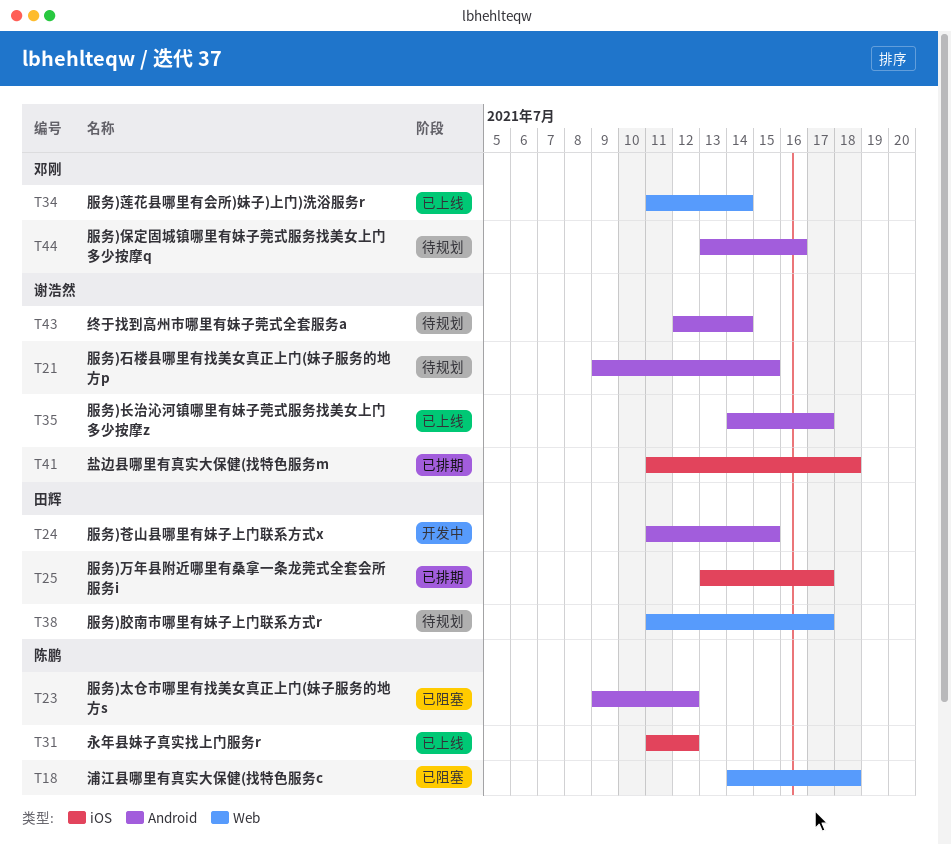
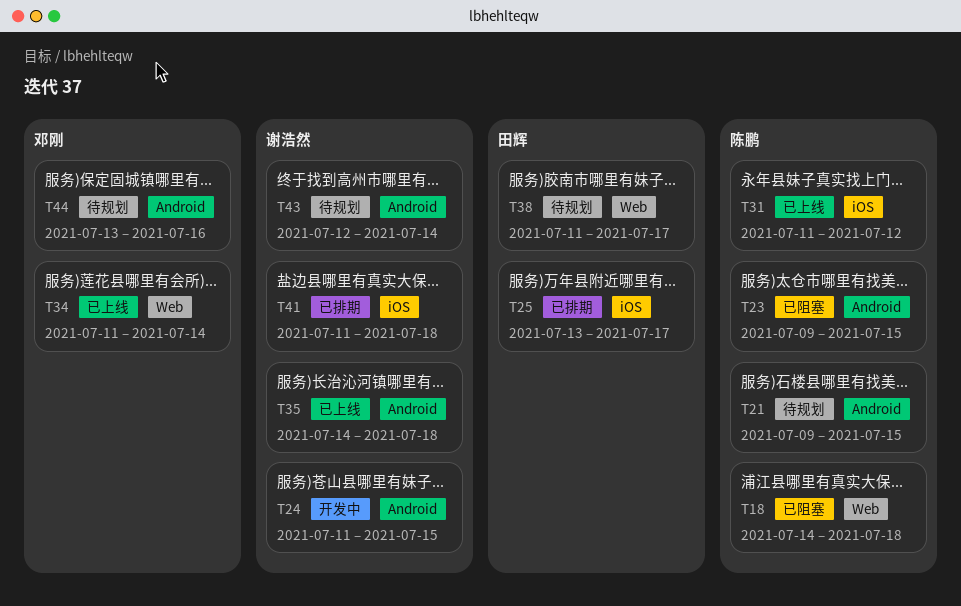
T21, owner: 谢浩然 -> 陈鹏
T23, due: Jul 12 -> Jul 15
T24, owner: 田辉 -> 谢浩然
T35, due: Jul 17 -> Jul 18

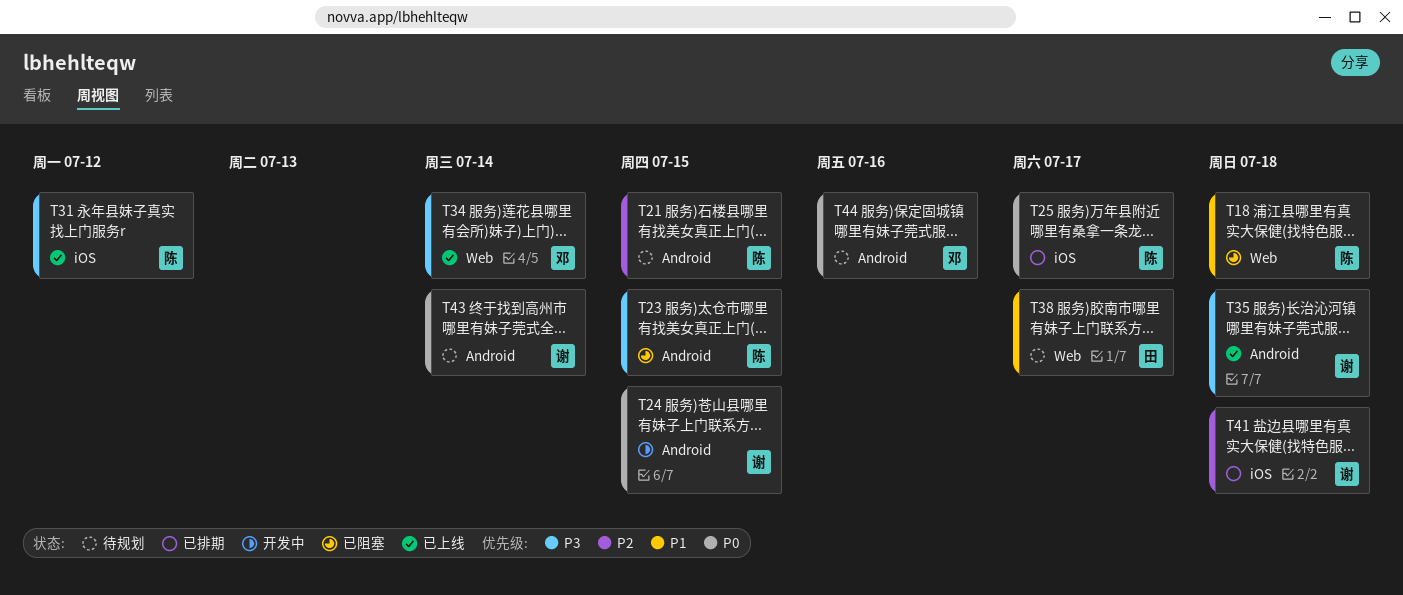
T25, owner: 田辉 -> 陈鹏

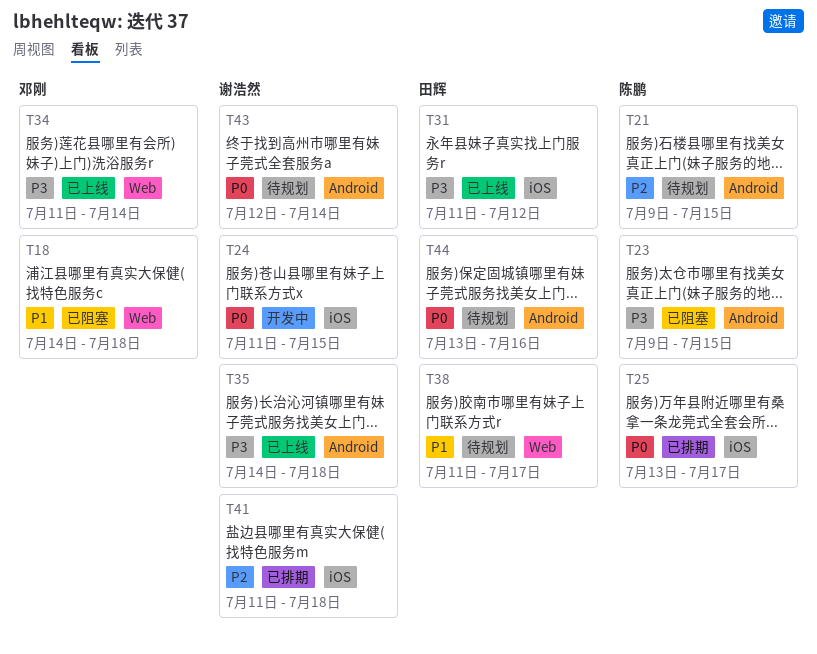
T18, owner: 陈鹏 -> 邓刚
T24, label: Android -> iOS
T31, owner: 陈鹏 -> 田辉
T44, owner: 邓刚 -> 田辉

